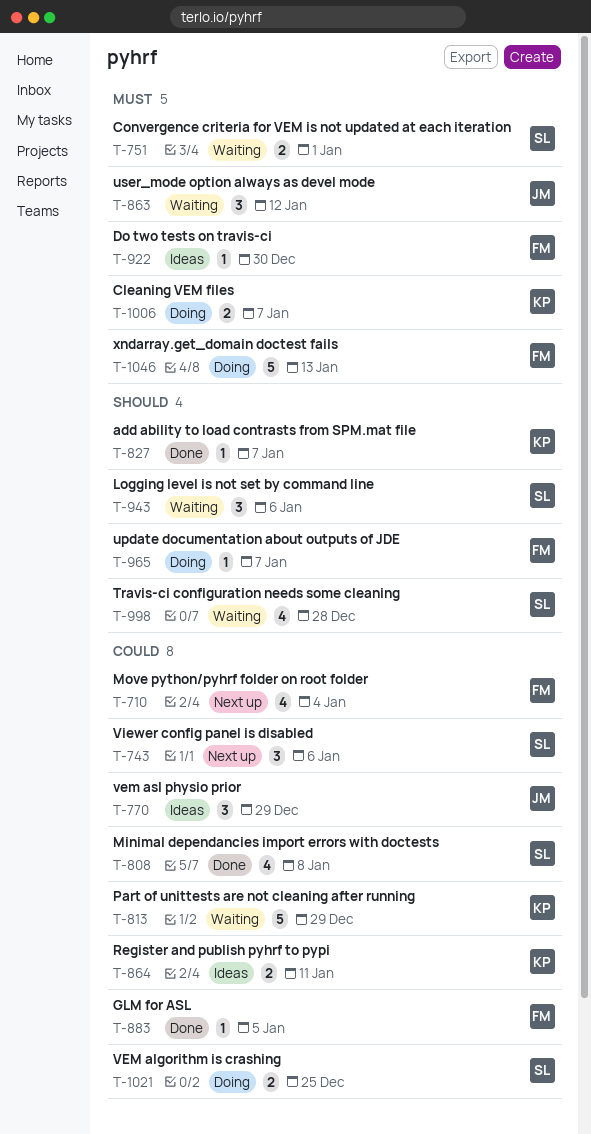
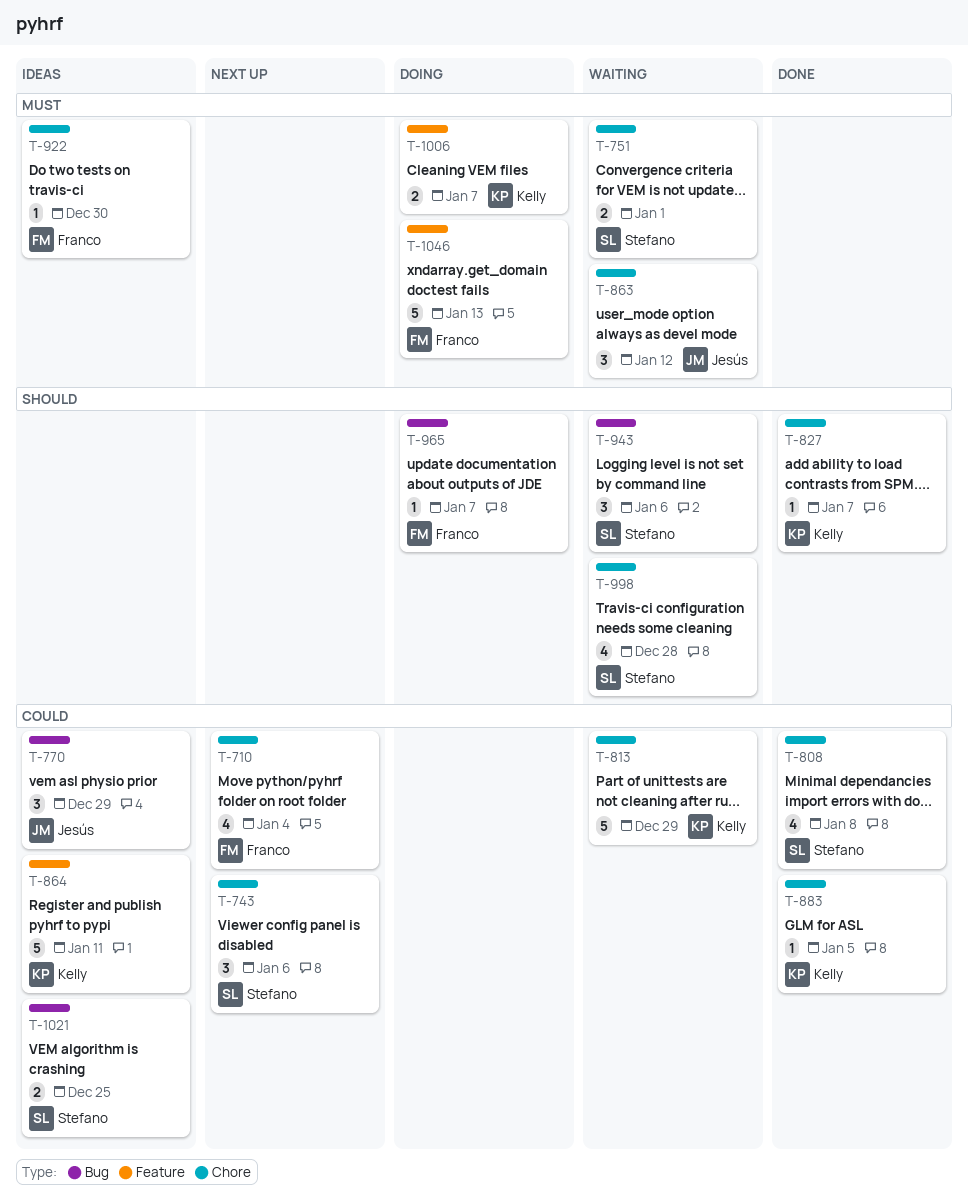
T-864, estimate: 2 -> 5
T-883, owner: Franco -> Kelly
T-1021, status: Doing -> Ideas

